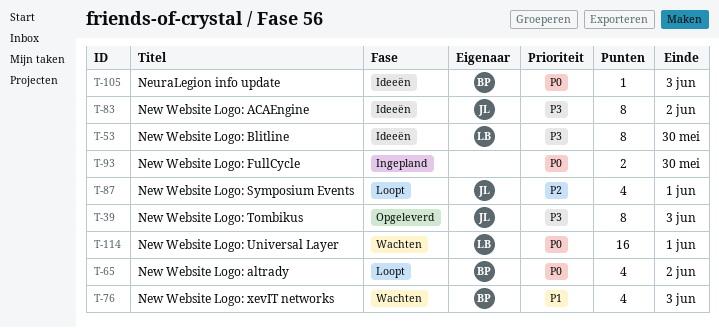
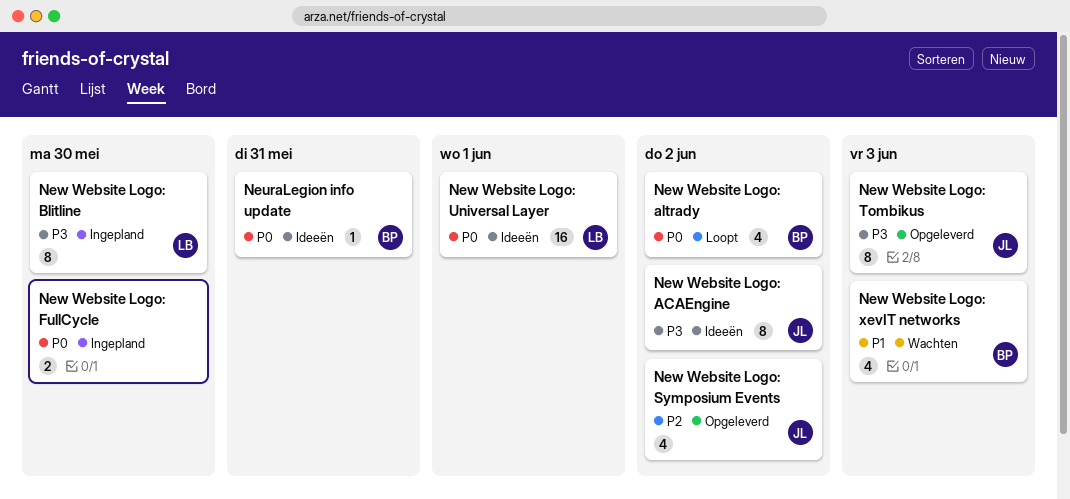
NeuraLegion info update, due: Jun 3 -> May 31
New Website Logo: Blitline, status: Ideeën -> Ingepland
New Website Logo: Symposium Events, status: Loopt -> Opgeleverd
New Website Logo: Symposium Events, due: Jun 1 -> Jun 2
New Website Logo: Universal Layer, status: Wachten -> Ideeën

